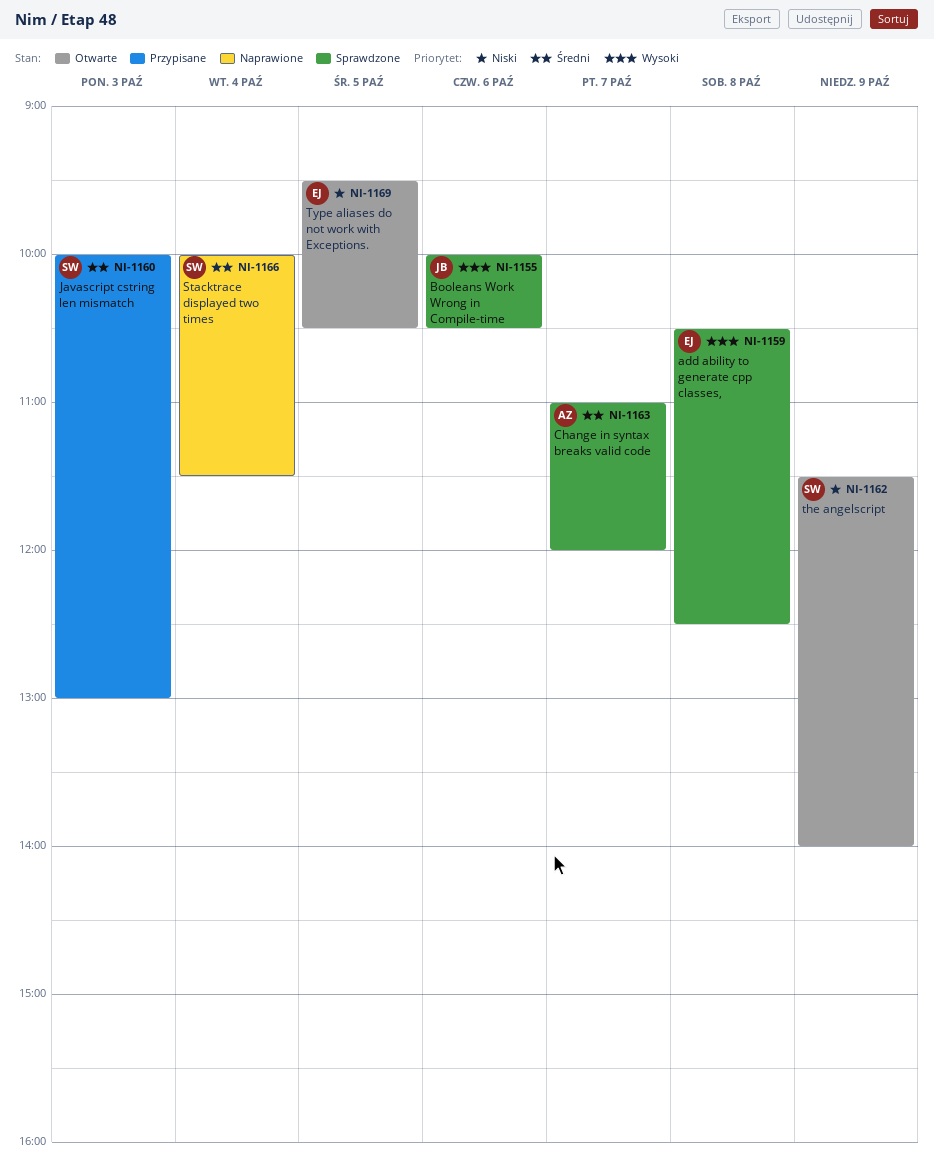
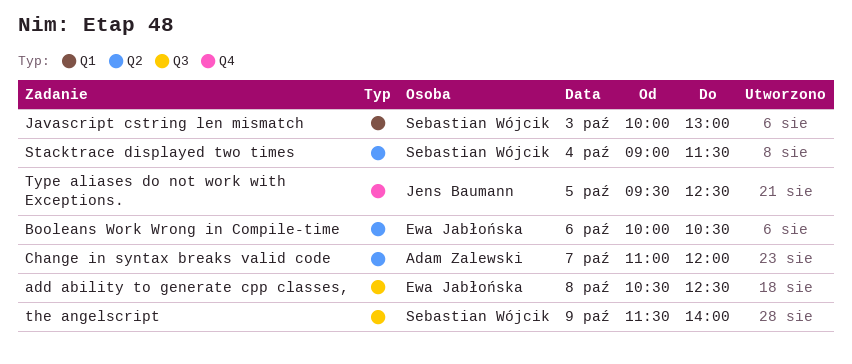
Booleans Work Wrong in Compile-time, owner: Jens Baumann -> Ewa Jabłońska
Stacktrace displayed two times, begins: 10:00 -> 09:00
Type aliases do not work with Exceptions., owner: Ewa Jabłońska -> Jens Baumann
Type aliases do not work with Exceptions., ends: 10:30 -> 12:30

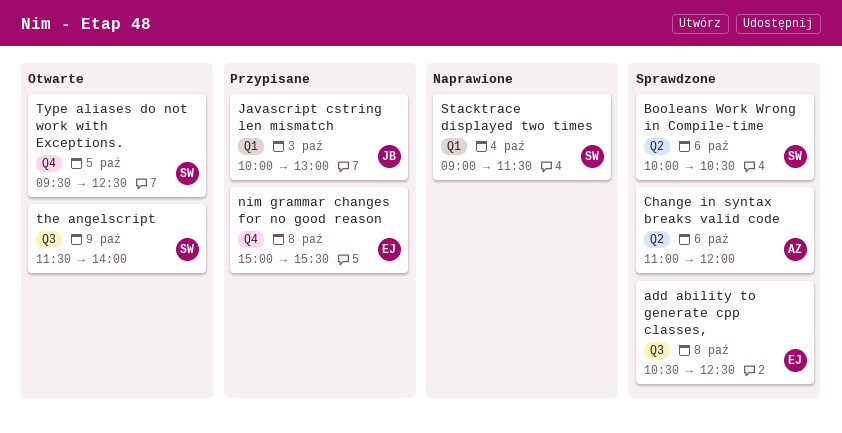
Booleans Work Wrong in Compile-time, owner: Ewa Jabłońska -> Sebastian Wójcik
Change in syntax breaks valid code, day: Oct 7 -> Oct 6
Javascript cstring len mismatch, owner: Sebastian Wójcik -> Jens Baumann
nim grammar changes for no good reason: none -> present
Stacktrace displayed two times, label: Q2 -> Q1
Type aliases do not work with Exceptions., owner: Jens Baumann -> Sebastian Wójcik

